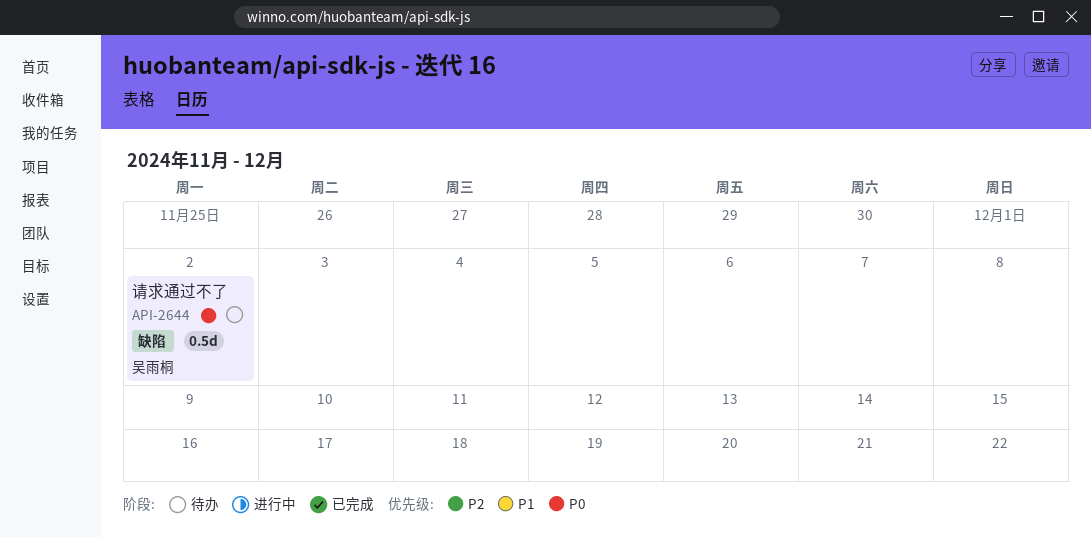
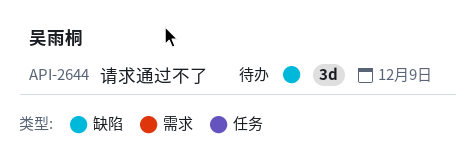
API-2644, estimate: 0.5d -> 3d
API-2644, due: Dec 2 -> Dec 9

